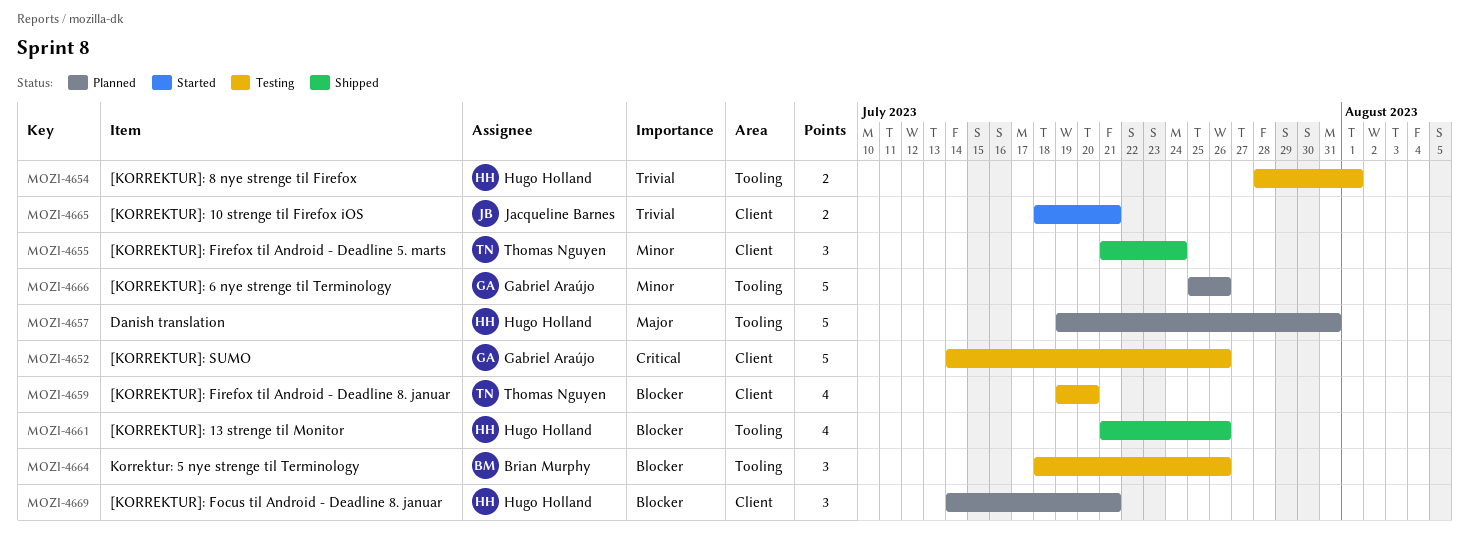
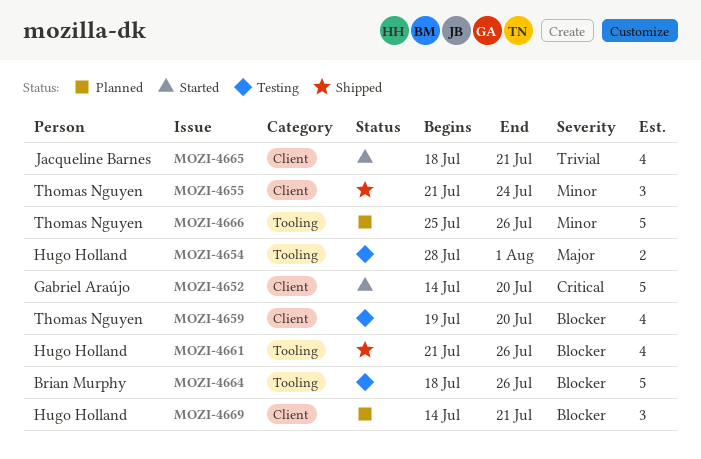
MOZI-4652, status: Testing -> Started
MOZI-4652, due: Jul 26 -> Jul 20
MOZI-4654, priority: Trivial -> Major
MOZI-4657: present -> none
MOZI-4664, estimate: 3 -> 5
MOZI-4665, estimate: 2 -> 4
MOZI-4666, owner: Gabriel Araújo -> Thomas Nguyen

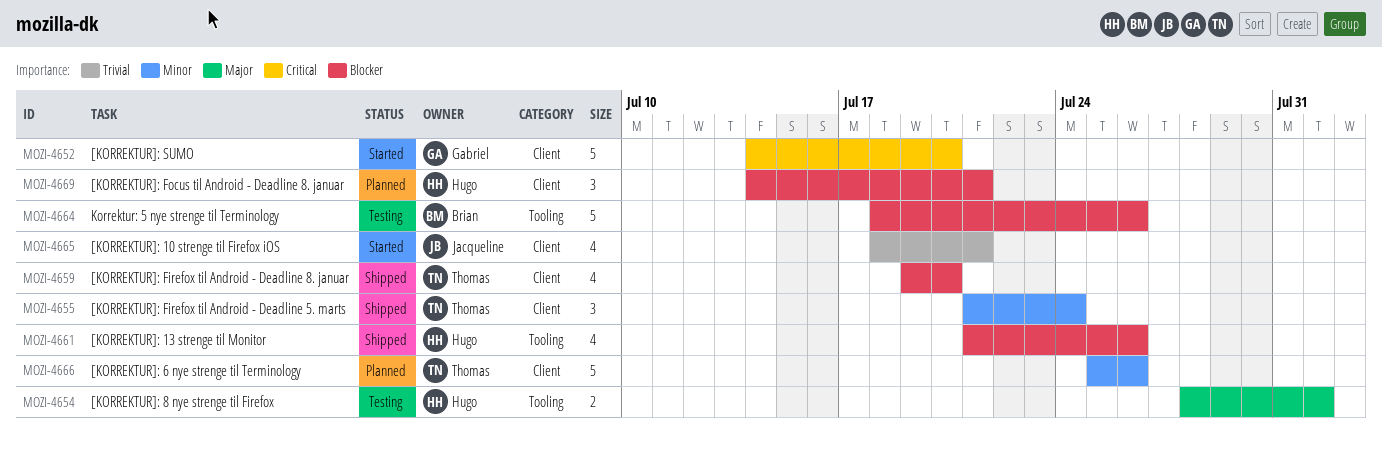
MOZI-4659, status: Testing -> Shipped
MOZI-4666, label: Tooling -> Client

